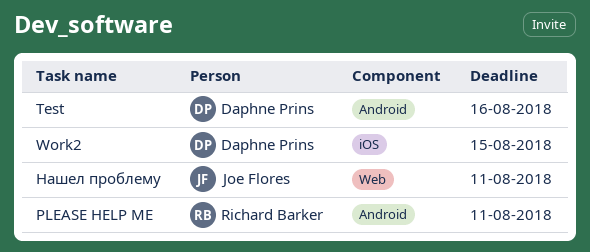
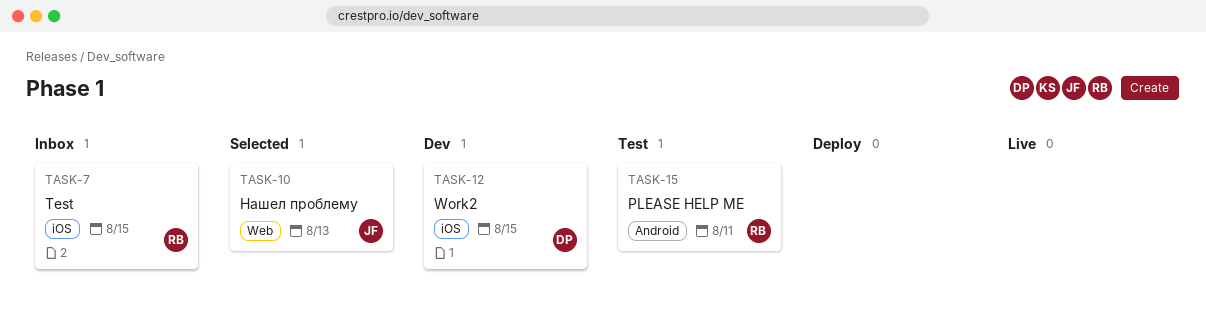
Test, owner: Daphne Prins -> Richard Barker
Test, label: Android -> iOS
Test, due: Aug 16 -> Aug 15
Нашел проблему, due: Aug 11 -> Aug 13

